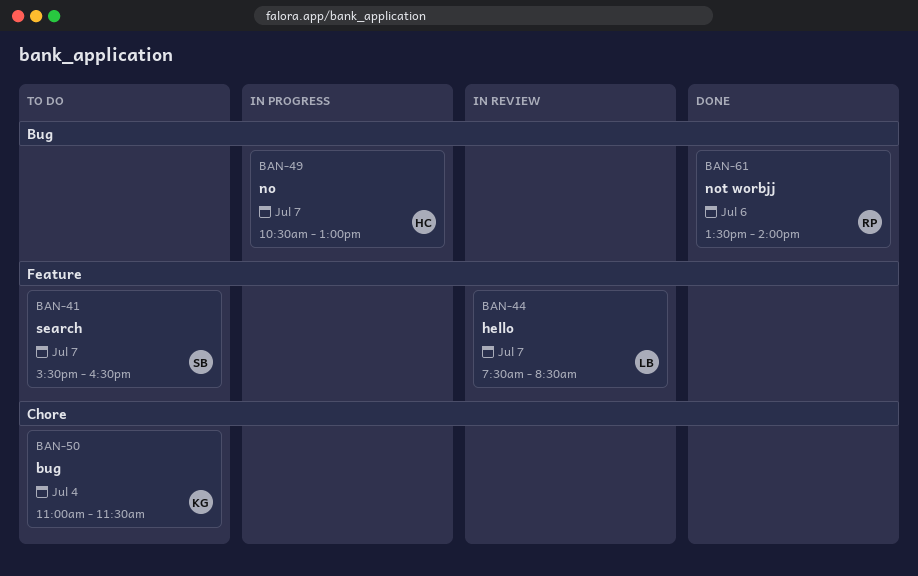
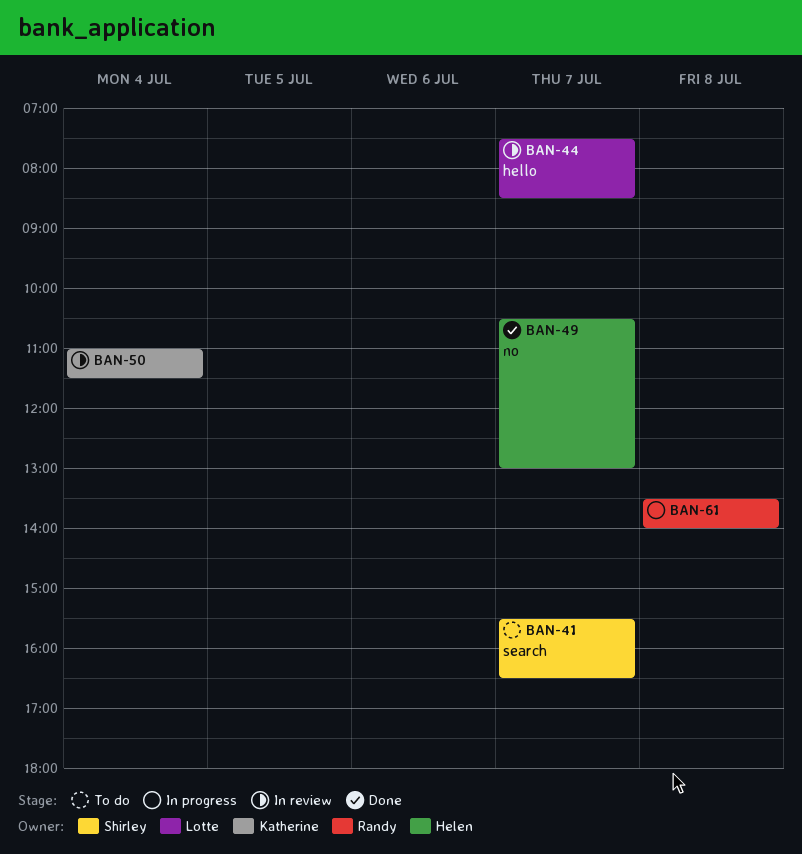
BAN-49, status: In progress -> Done
BAN-50, status: To do -> In review
BAN-61, status: Done -> In progress
BAN-61, day: Jul 6 -> Jul 8

